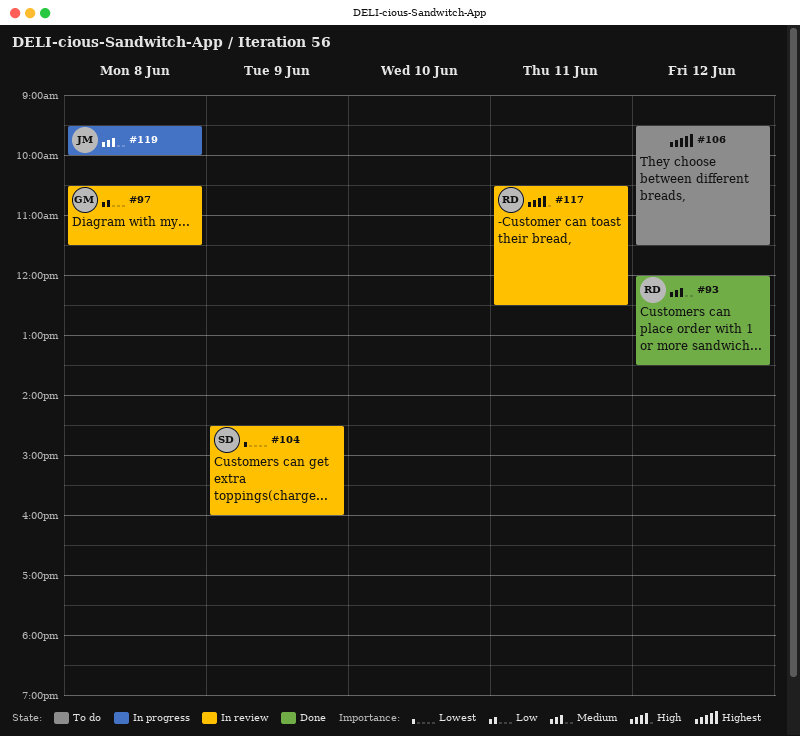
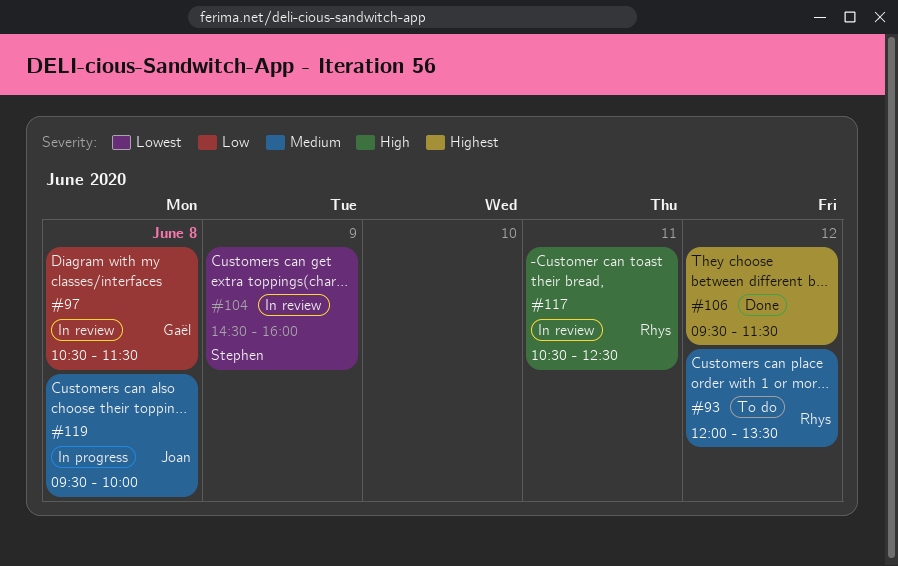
#93, status: Done -> To do
#106, status: To do -> Done

